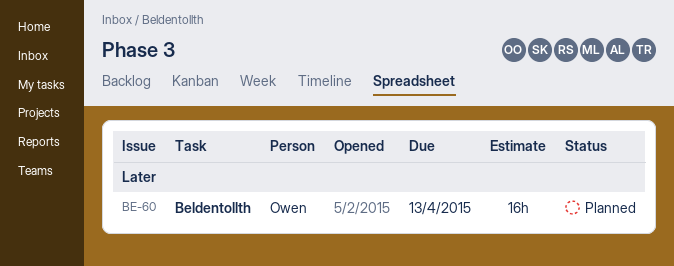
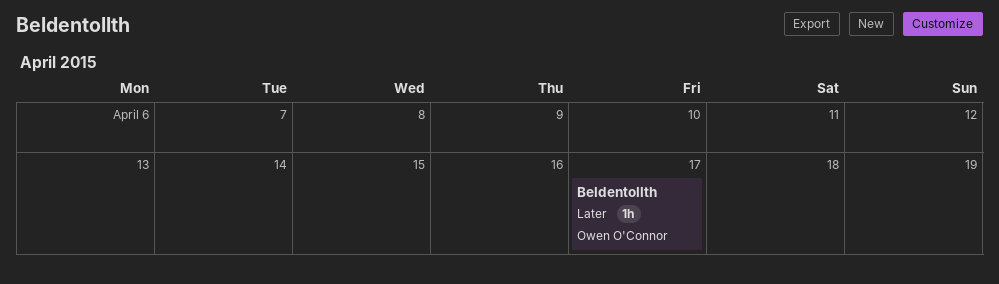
Beldentollth, estimate: 16h -> 1h
Beldentollth, due: Apr 13 -> Apr 17

